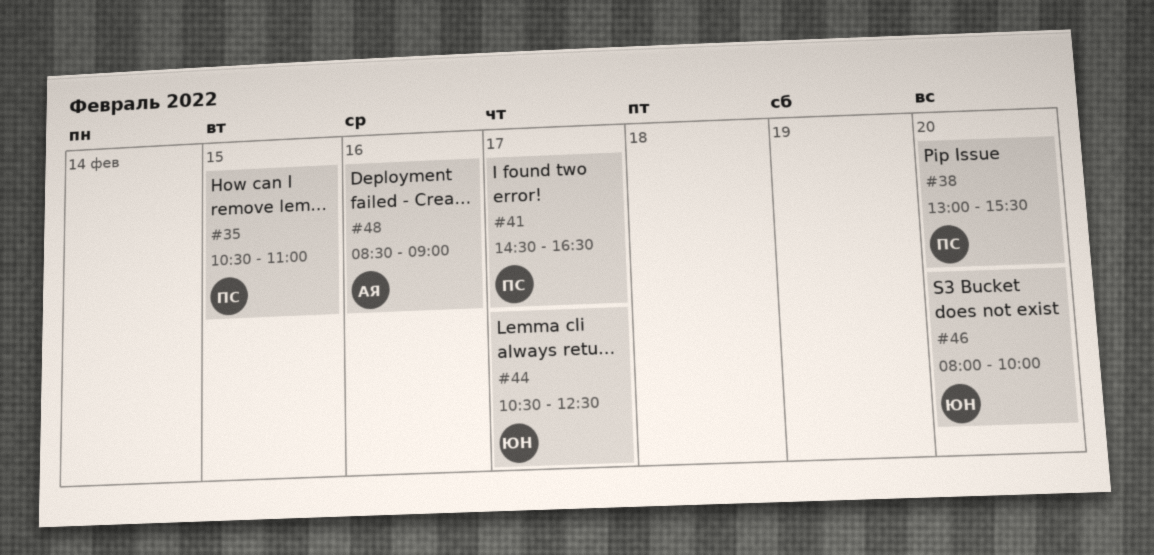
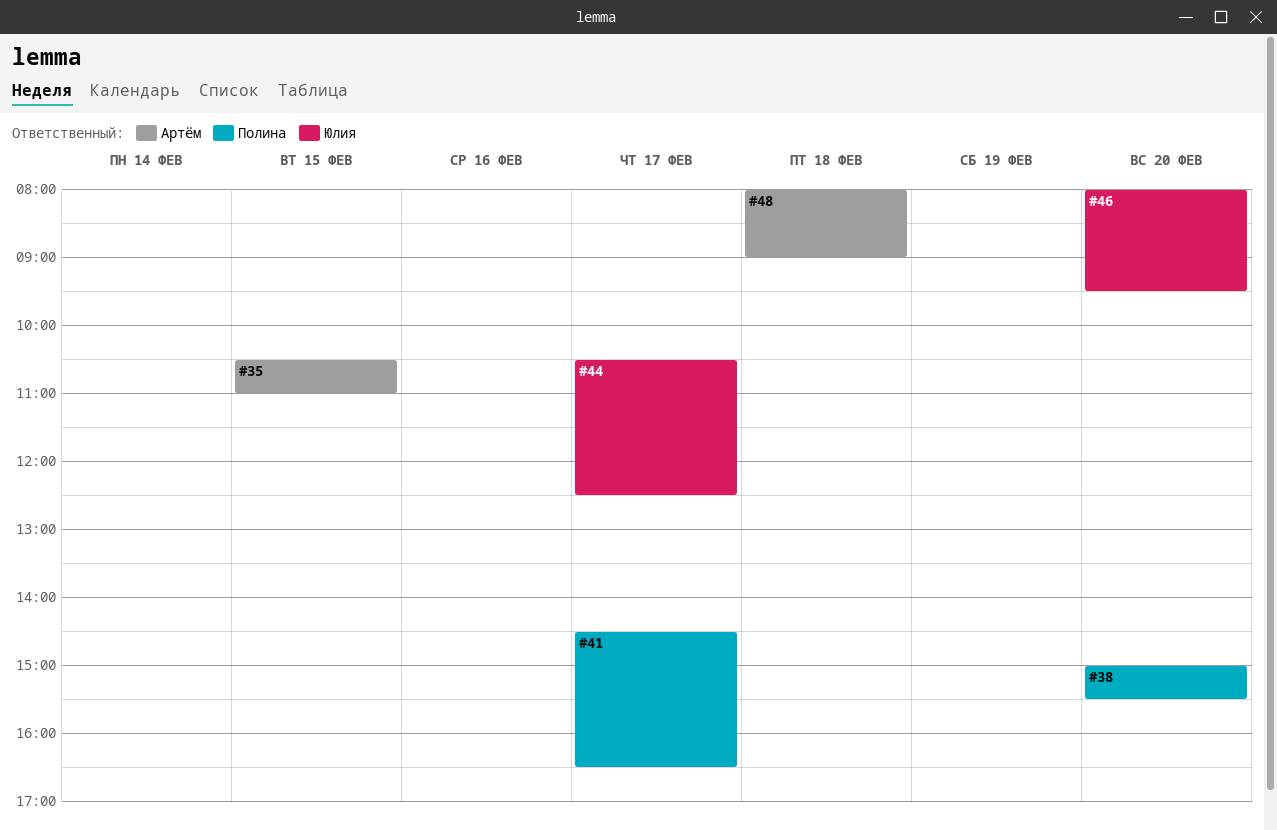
#35, owner: Полина -> Артём
#38, begins: 13:00 -> 15:00
#46, ends: 10:00 -> 09:30
#48, day: Feb 16 -> Feb 18
#48, begins: 08:30 -> 08:00

